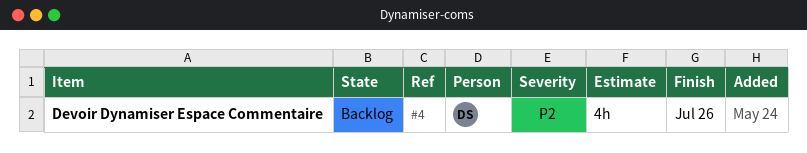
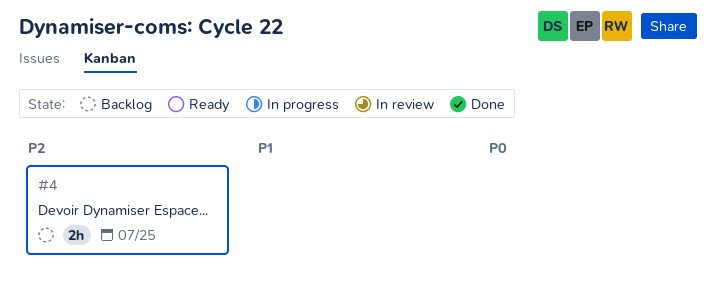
#4, estimate: 4h -> 2h
#4, due: Jul 26 -> Jul 25

